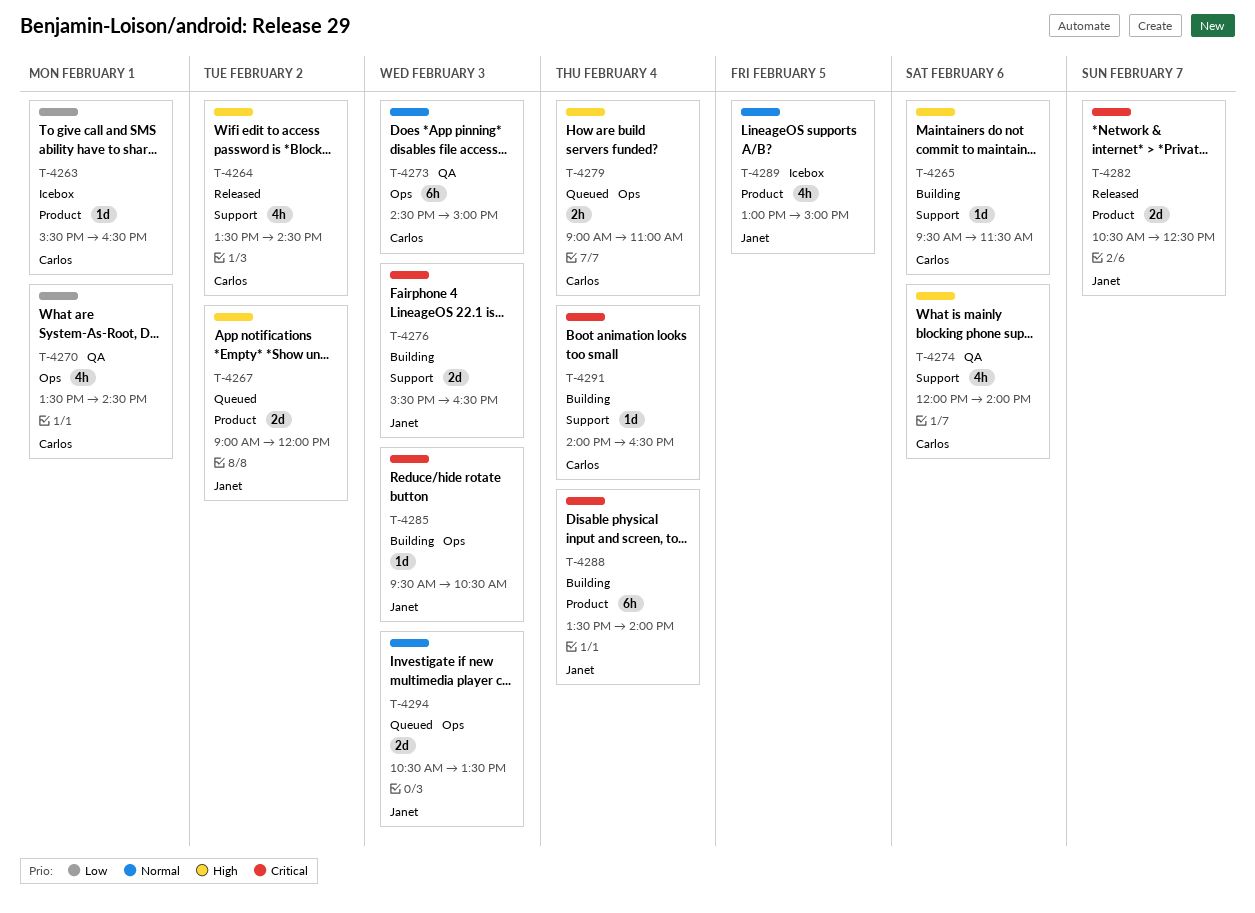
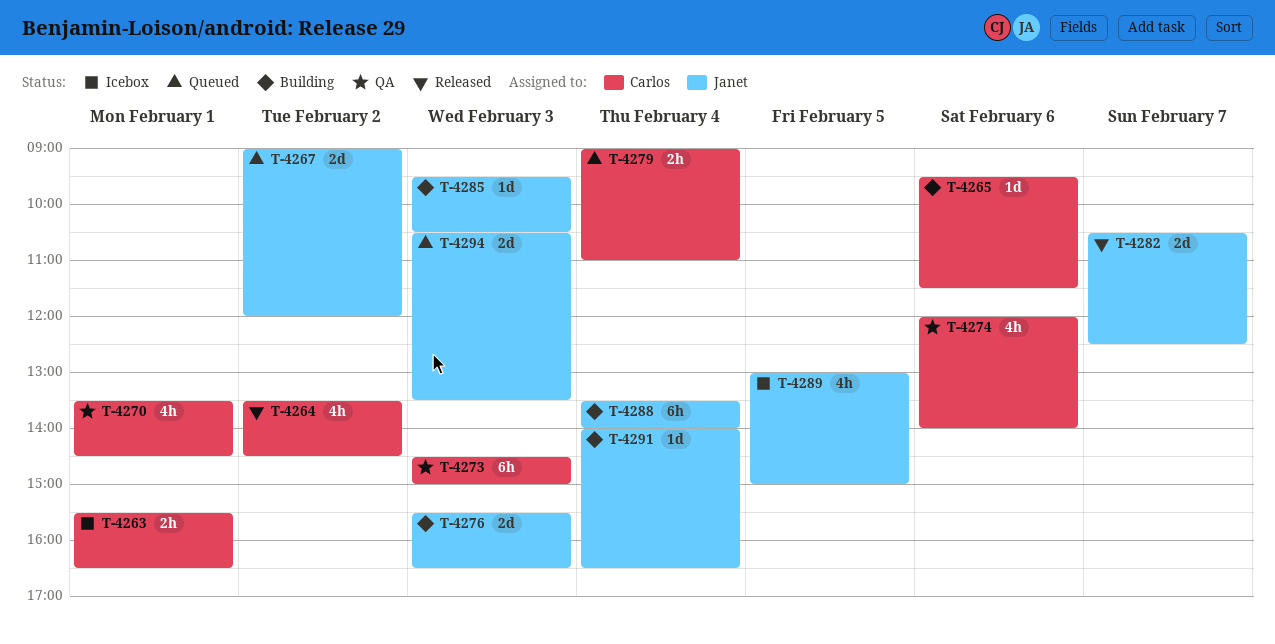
T-4263, estimate: 1d -> 2h
T-4291, owner: Carlos -> Janet

